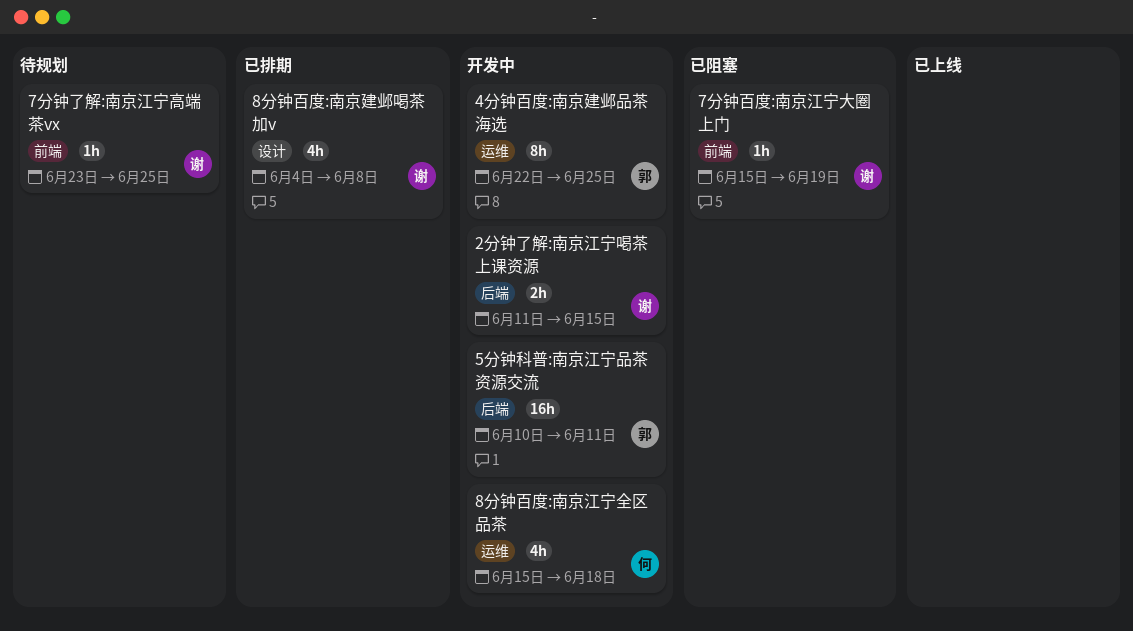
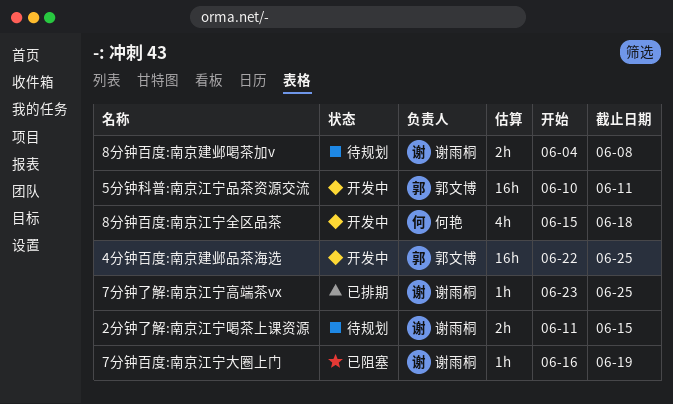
2分钟了解:南京江宁喝茶上课资源, status: 开发中 -> 待规划
4分钟百度:南京建邺品茶海选, estimate: 8h -> 16h
7分钟了解:南京江宁高端茶vx, status: 待规划 -> 已排期
7分钟百度:南京江宁大圈上门, start: Jun 15 -> Jun 16
8分钟百度:南京建邺喝茶加v, status: 已排期 -> 待规划
8分钟百度:南京建邺喝茶加v, estimate: 4h -> 2h

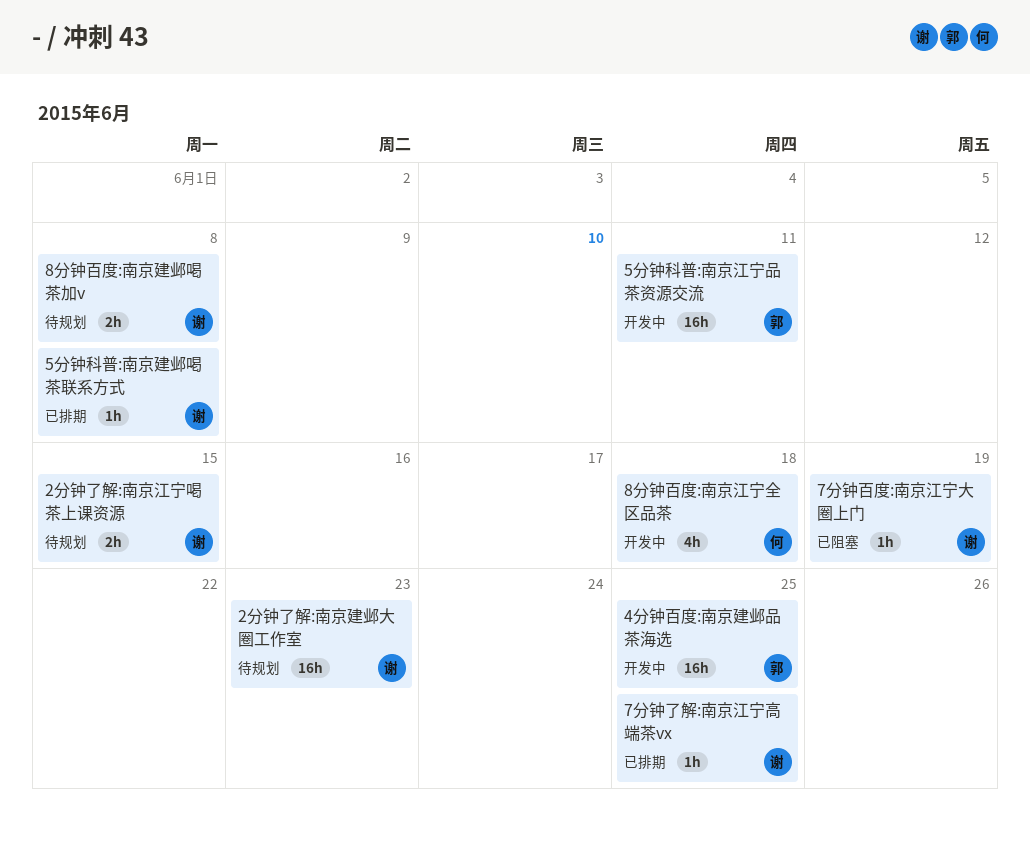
2分钟了解:南京建邺大圈工作室: none -> present
5分钟科普:南京建邺喝茶联系方式: none -> present

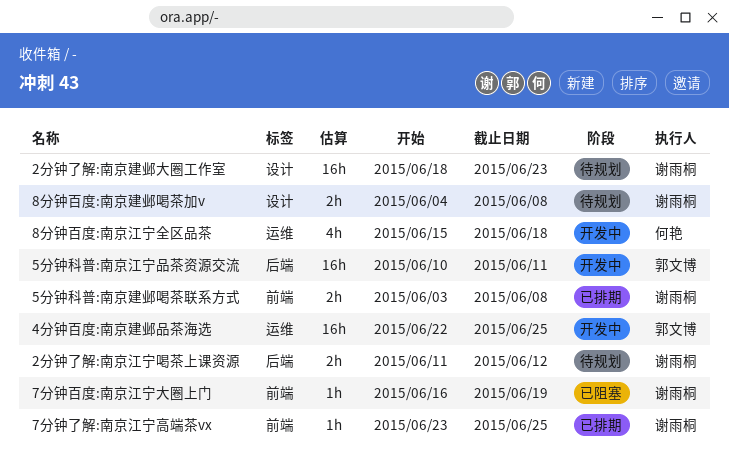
2分钟了解:南京江宁喝茶上课资源, due: Jun 15 -> Jun 12
5分钟科普:南京建邺喝茶联系方式, estimate: 1h -> 2h

